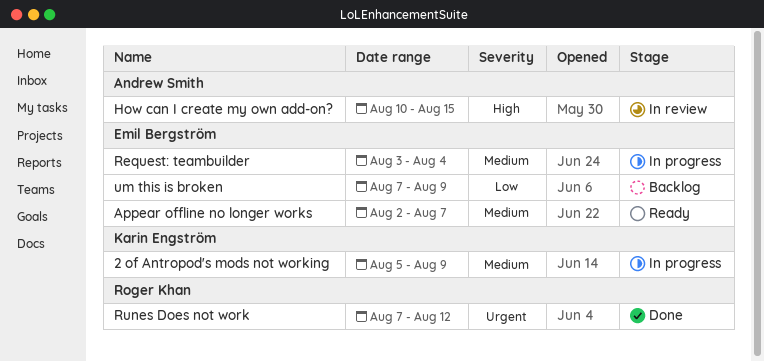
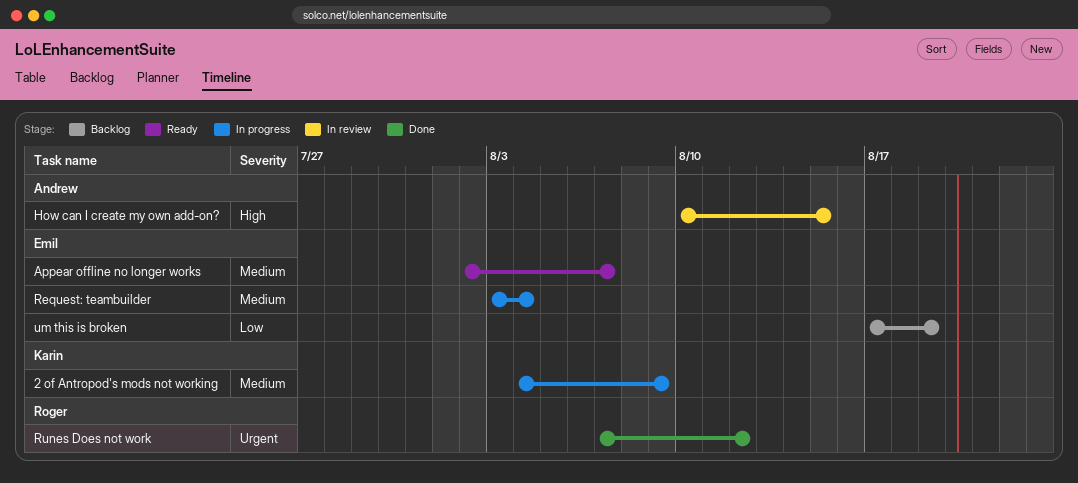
2 of Antropod's mods not working, start: Aug 5 -> Aug 4
um this is broken, start: Aug 7 -> Aug 17
um this is broken, due: Aug 9 -> Aug 19

